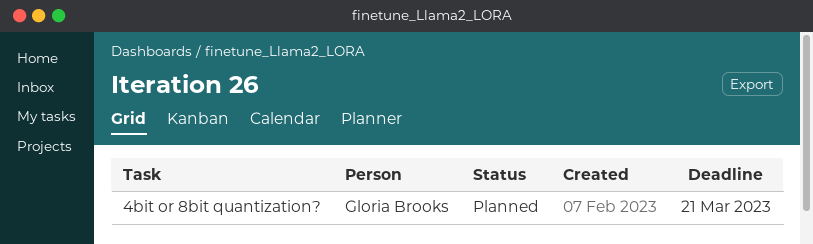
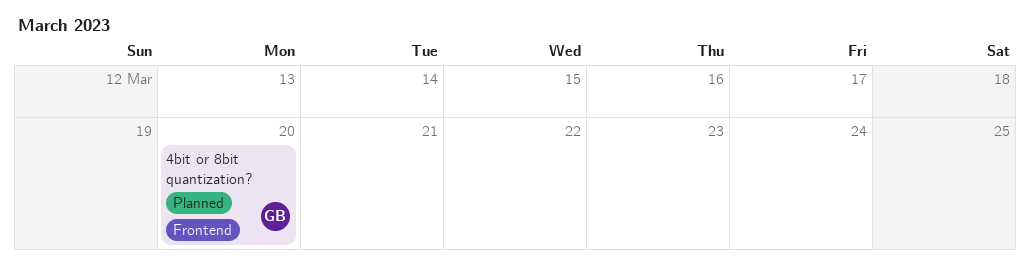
4bit or 8bit quantization?, due: Mar 21 -> Mar 20

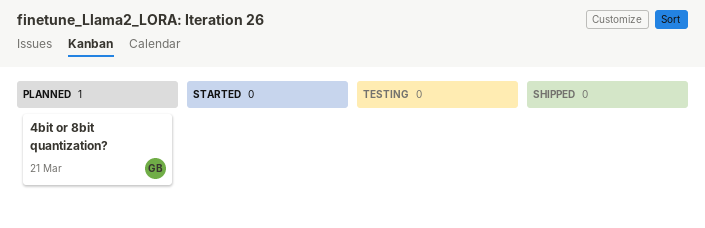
4bit or 8bit quantization?, due: Mar 20 -> Mar 21

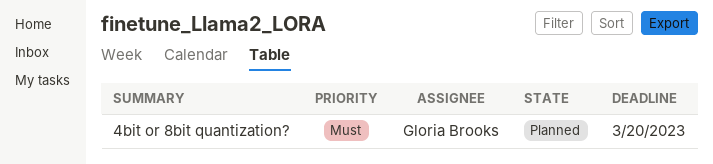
4bit or 8bit quantization?, due: Mar 21 -> Mar 20

